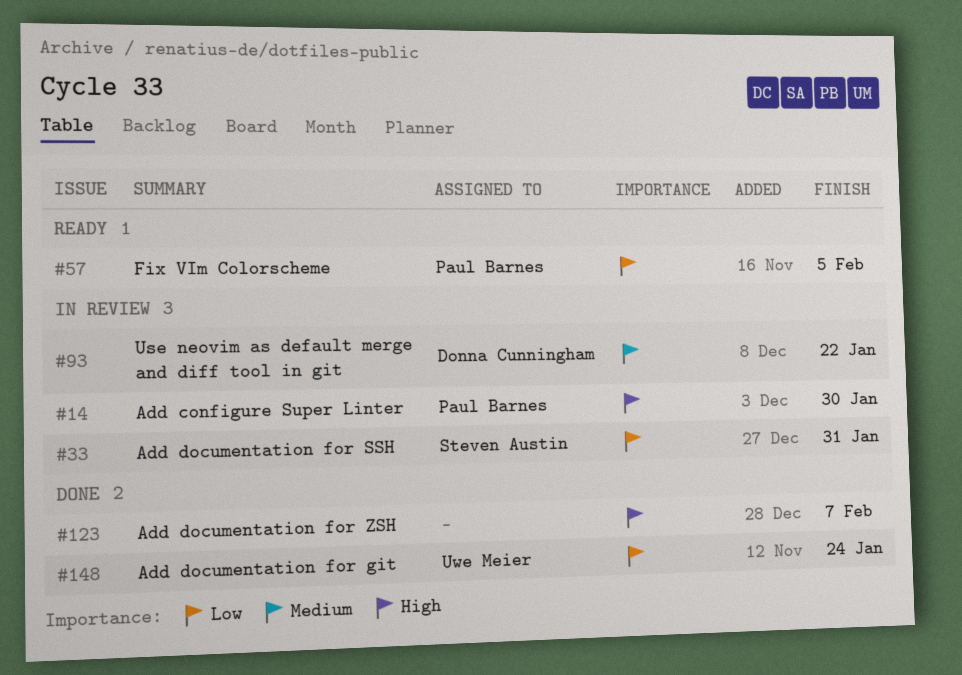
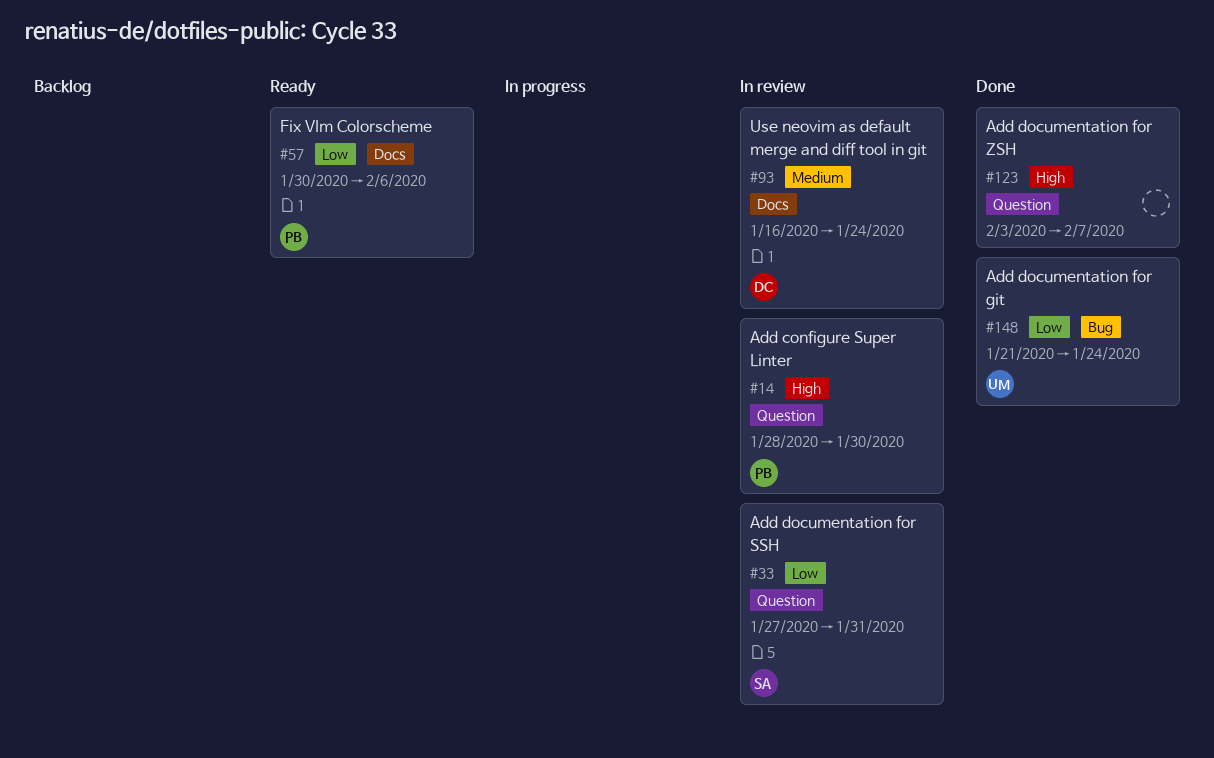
#57, due: Feb 5 -> Feb 6
#93, due: Jan 22 -> Jan 24

